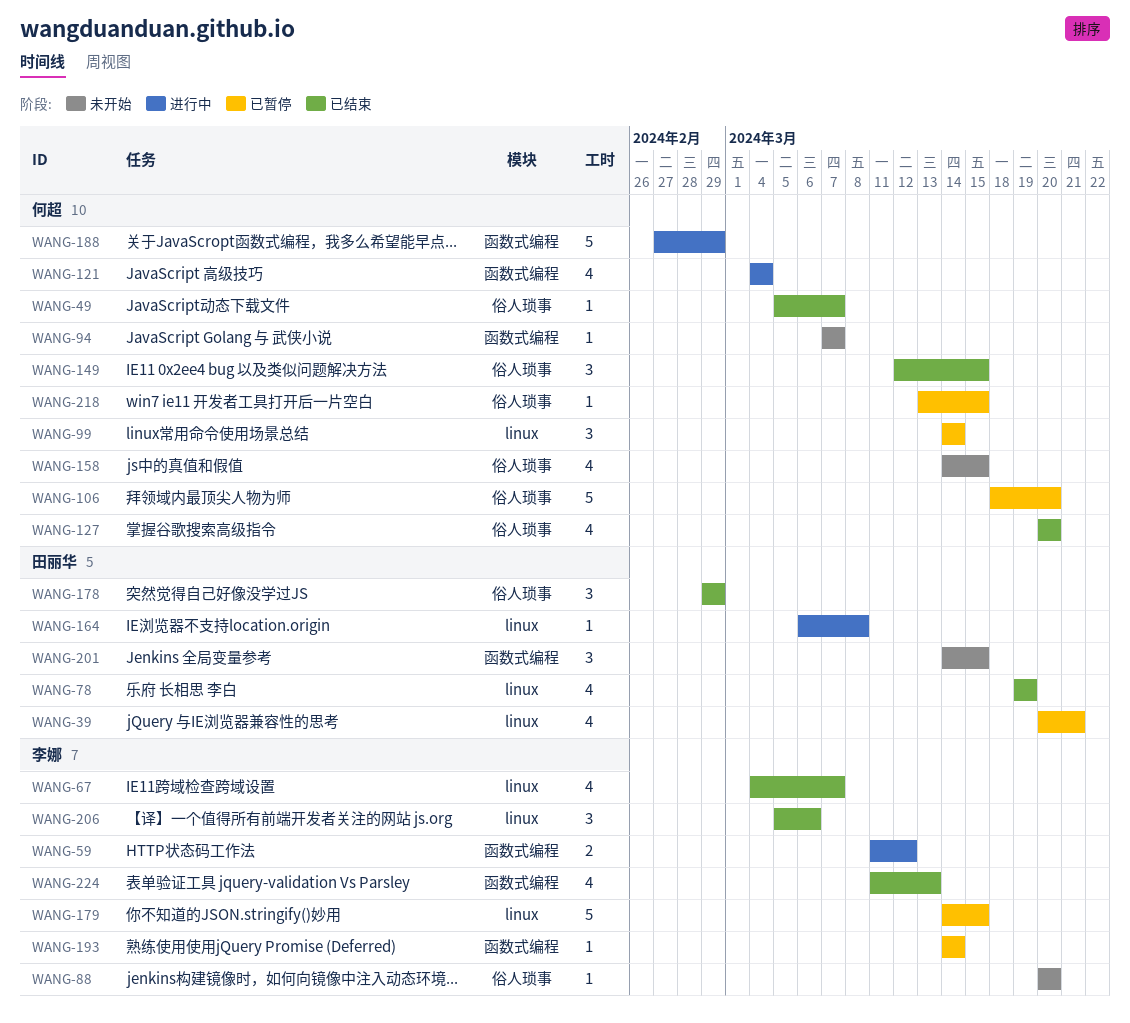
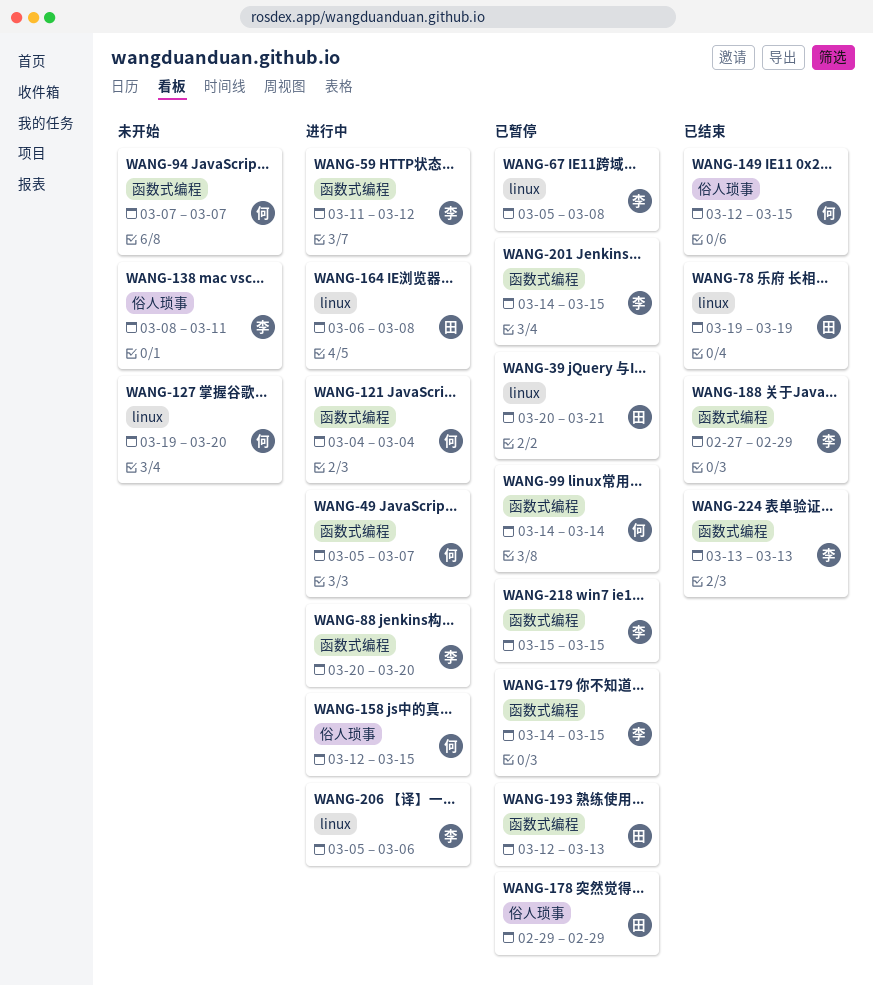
WANG-49, status: 已结束 -> 进行中
WANG-49, label: 俗人琐事 -> 函数式编程
WANG-67, status: 已结束 -> 已暂停
WANG-67, start: Mar 4 -> Mar 5
WANG-67, due: Mar 7 -> Mar 8
WANG-88, status: 未开始 -> 进行中
WANG-88, label: 俗人琐事 -> 函数式编程
WANG-99, label: linux -> 函数式编程
WANG-106: present -> none
WANG-127, status: 已结束 -> 未开始
WANG-127, label: 俗人琐事 -> linux
WANG-127, start: Mar 20 -> Mar 19
WANG-138: none -> present
WANG-158, status: 未开始 -> 进行中
WANG-158, start: Mar 14 -> Mar 12
WANG-178, status: 已结束 -> 已暂停
WANG-179, label: linux -> 函数式编程
WANG-188, status: 进行中 -> 已结束
WANG-188, owner: 何超 -> 李娜
WANG-193, owner: 李娜 -> 田丽华
WANG-193, start: Mar 14 -> Mar 12
WANG-193, due: Mar 14 -> Mar 13
WANG-201, status: 未开始 -> 已暂停
WANG-201, owner: 田丽华 -> 李娜
WANG-206, status: 已结束 -> 进行中
WANG-218, owner: 何超 -> 李娜
WANG-218, label: 俗人琐事 -> 函数式编程
WANG-218, start: Mar 13 -> Mar 15
WANG-224, start: Mar 11 -> Mar 13

